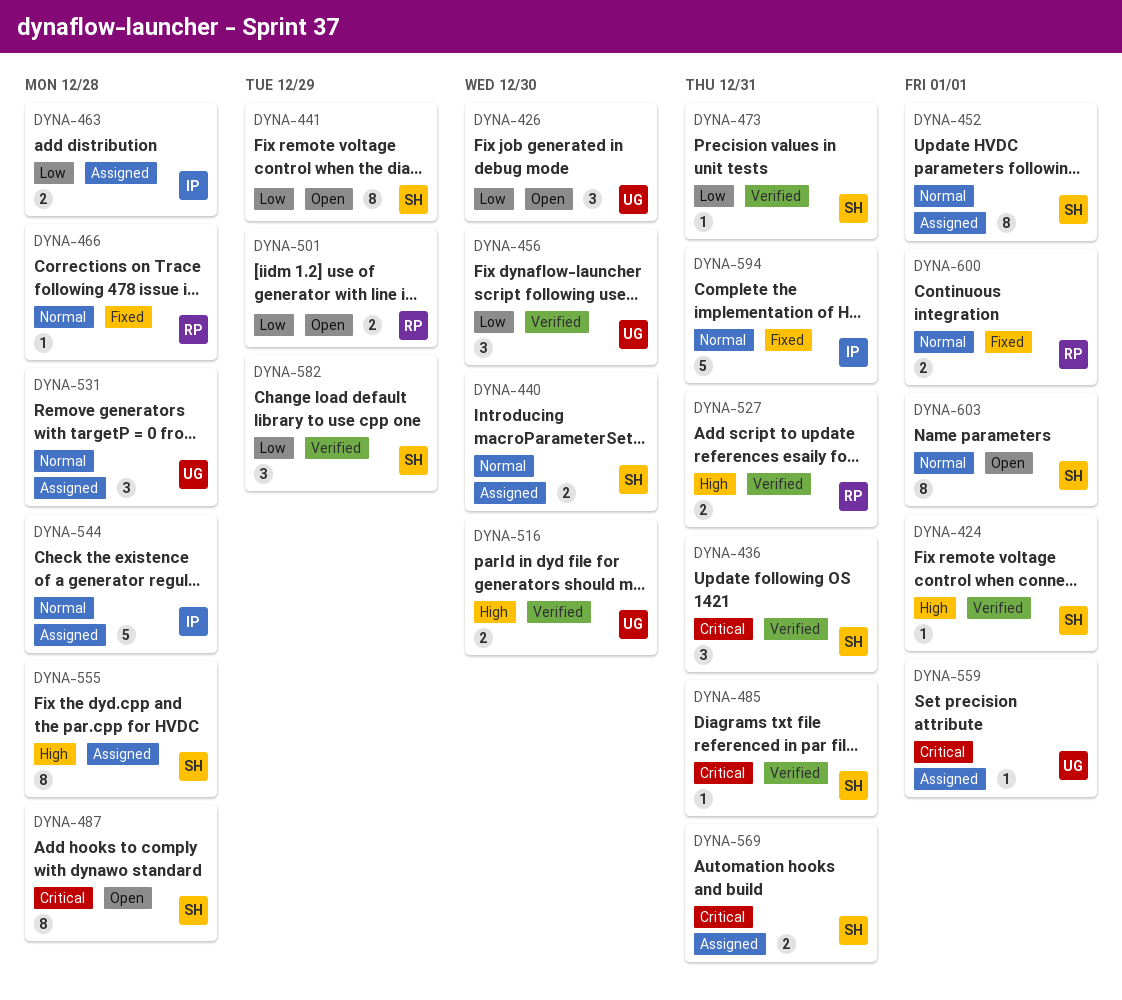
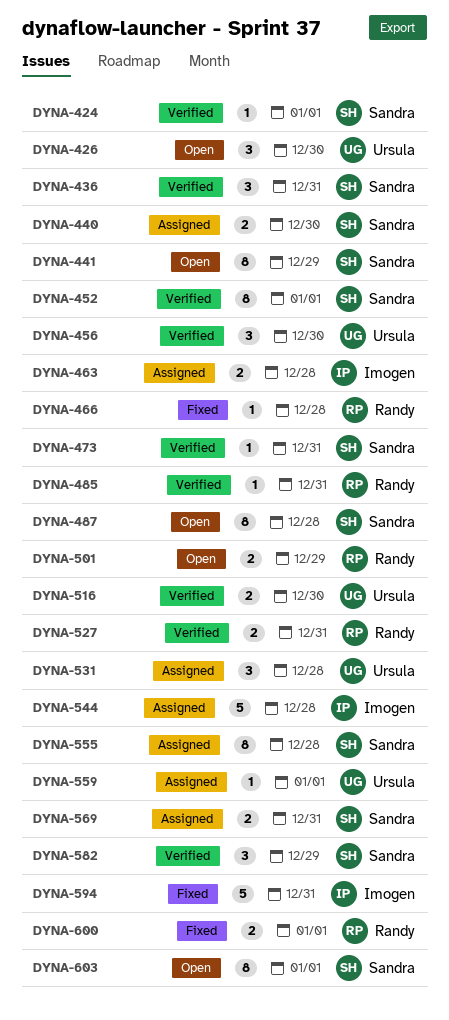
DYNA-452, status: Assigned -> Verified
DYNA-485, owner: Sandra -> Randy

